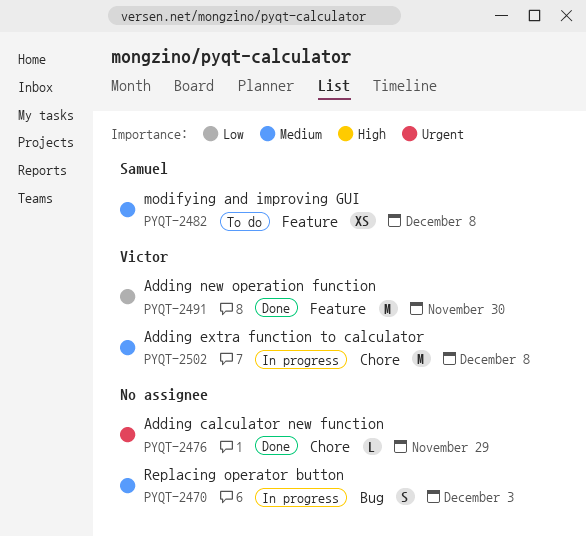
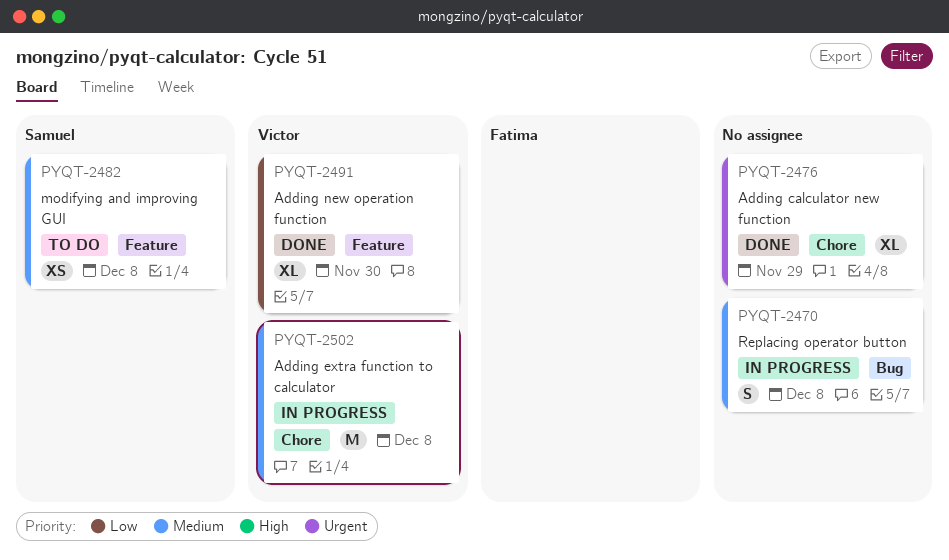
PYQT-2470, due: Dec 3 -> Dec 8
PYQT-2476, estimate: L -> XL
PYQT-2491, estimate: M -> XL

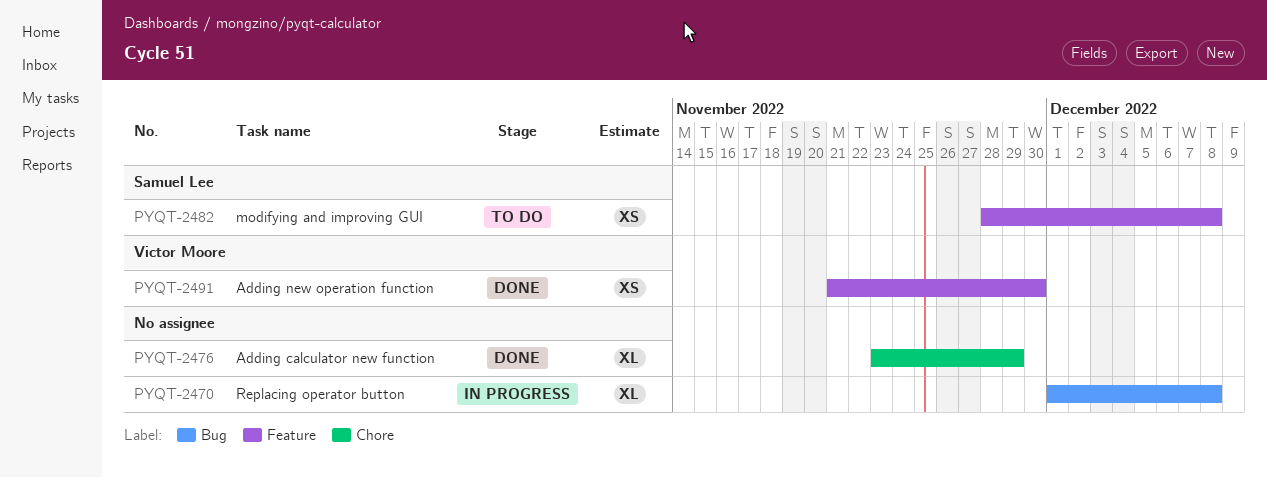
PYQT-2470, estimate: S -> XL
PYQT-2491, estimate: XL -> XS
PYQT-2502: present -> none

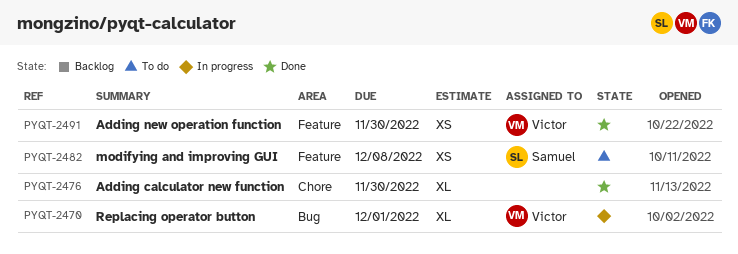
PYQT-2470, owner: none -> Victor Moore
PYQT-2470, due: Dec 8 -> Dec 1
PYQT-2476, due: Nov 29 -> Nov 30

